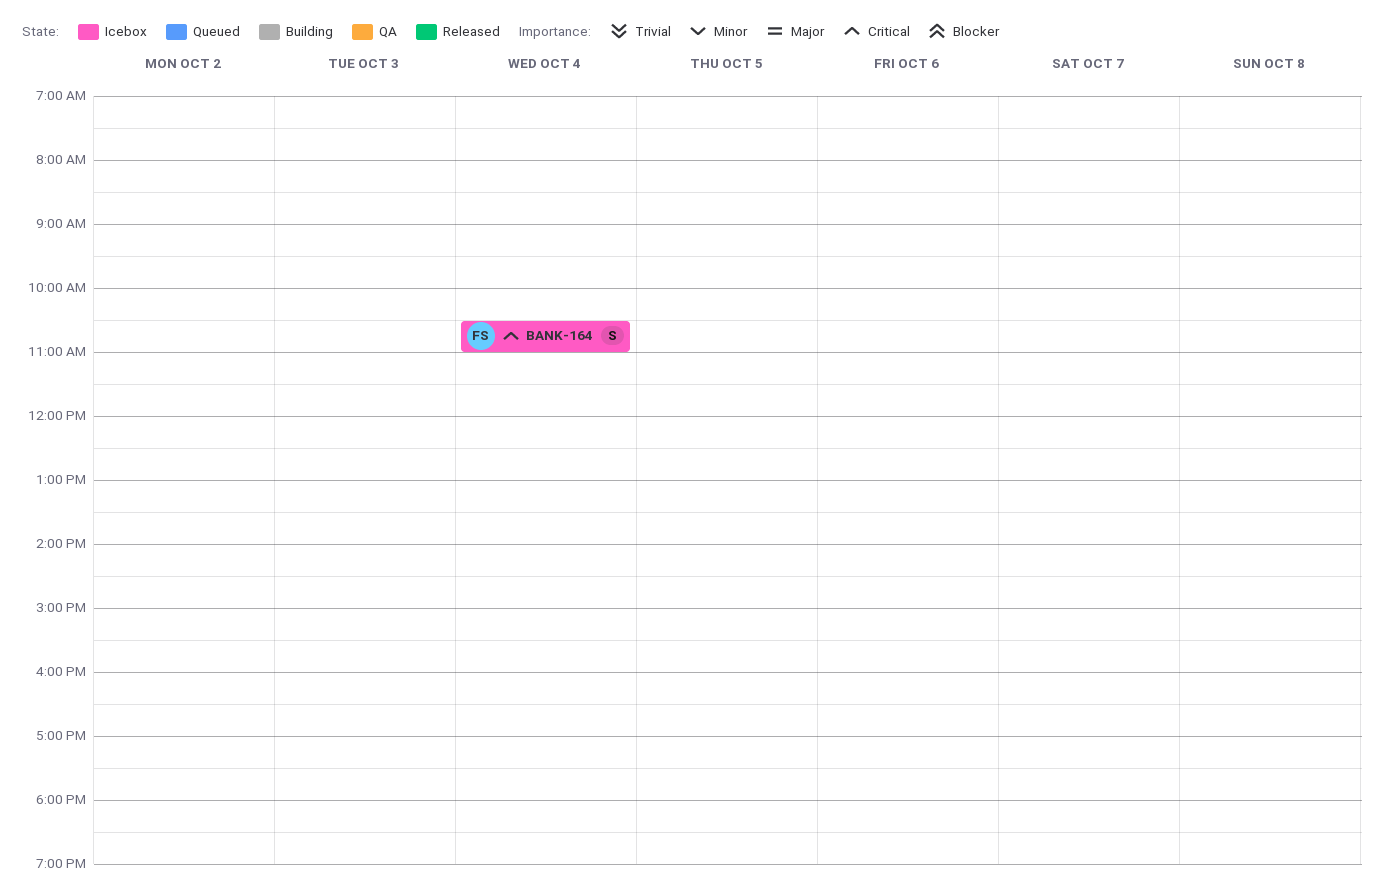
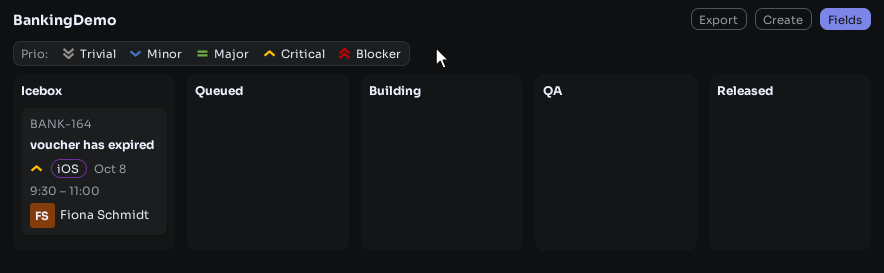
BANK-164, day: Oct 4 -> Oct 8
BANK-164, begins: 10:30 -> 09:30

